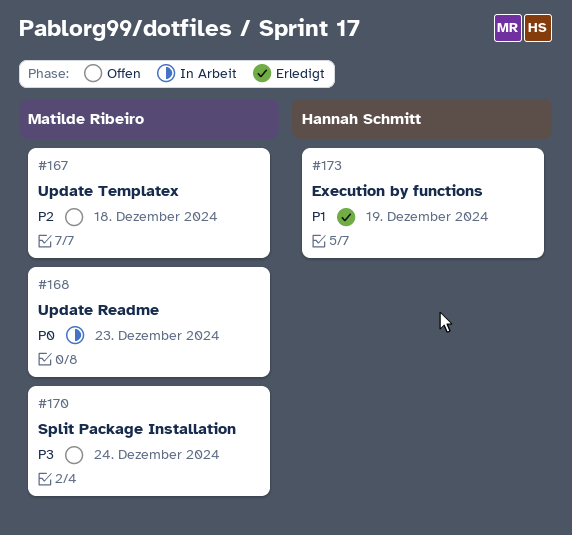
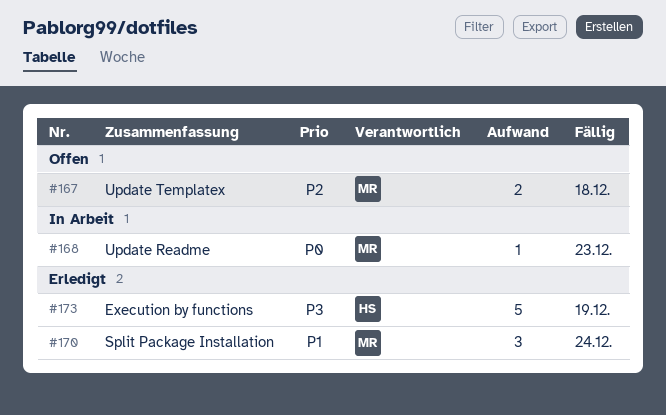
#170, status: Offen -> Erledigt
#170, priority: P3 -> P1
#173, priority: P1 -> P3

